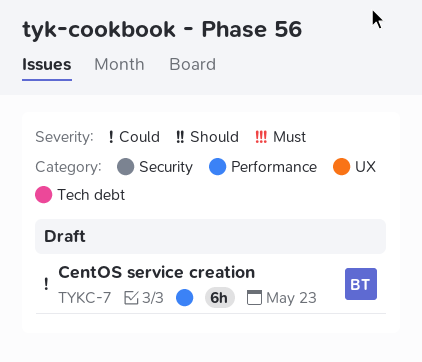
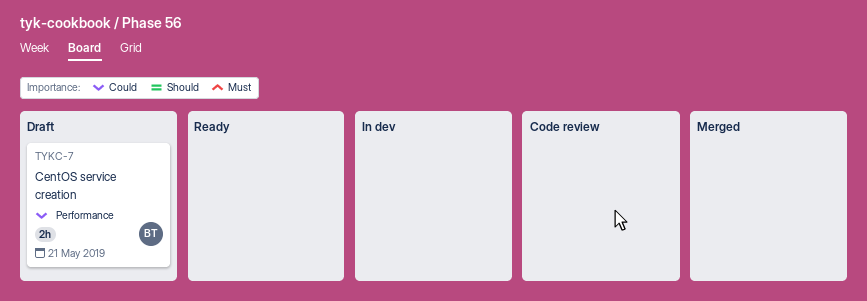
TYKC-7, estimate: 6h -> 2h
TYKC-7, due: May 23 -> May 21

